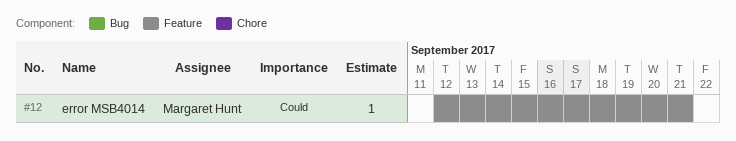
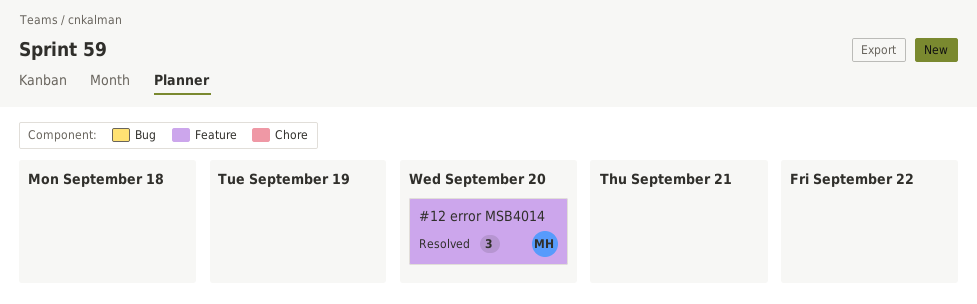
#12, estimate: 1 -> 3
#12, due: Sep 21 -> Sep 20

